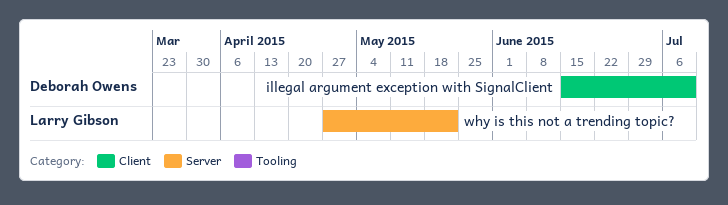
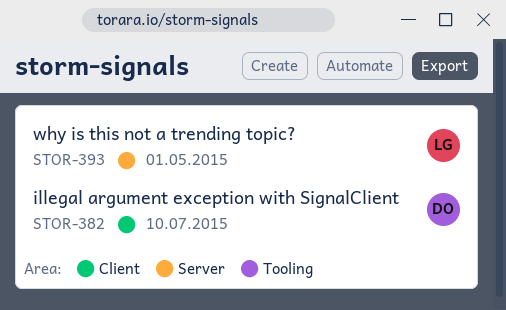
why is this not a trending topic?, due: May 22 -> May 1

